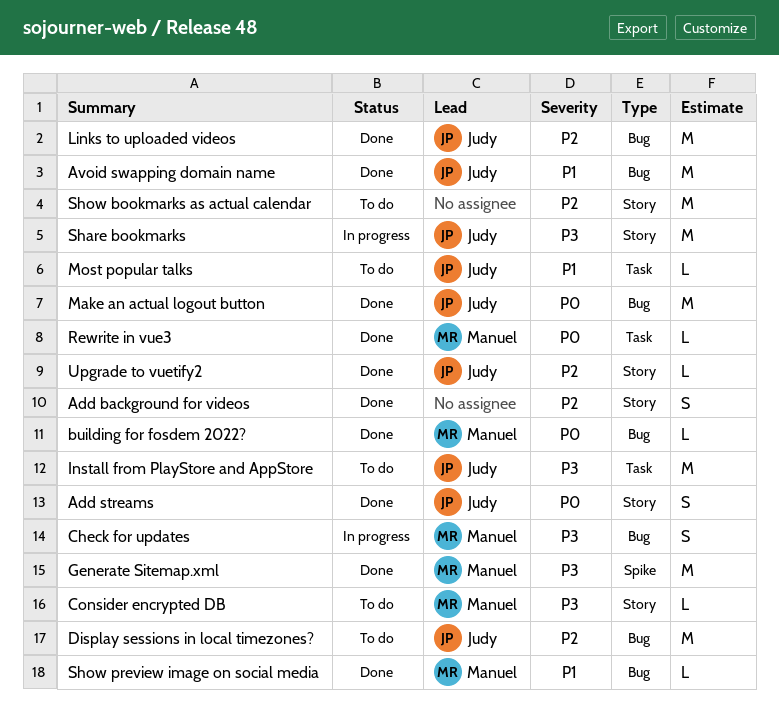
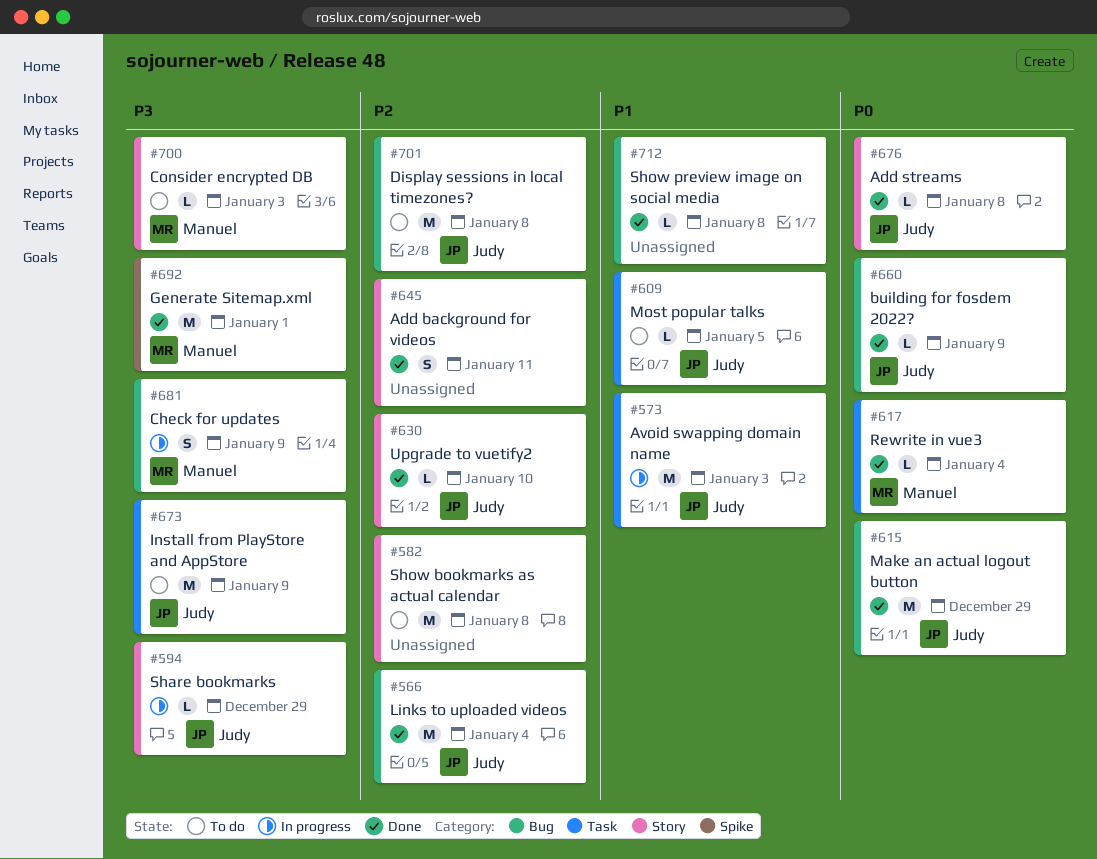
Add streams, estimate: S -> L
Avoid swapping domain name, status: Done -> In progress
Avoid swapping domain name, label: Bug -> Task
building for fosdem 2022?, owner: Manuel -> Judy
Share bookmarks, estimate: M -> L
Show preview image on social media, owner: Manuel -> none

